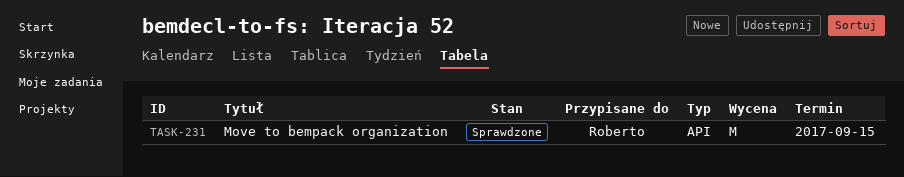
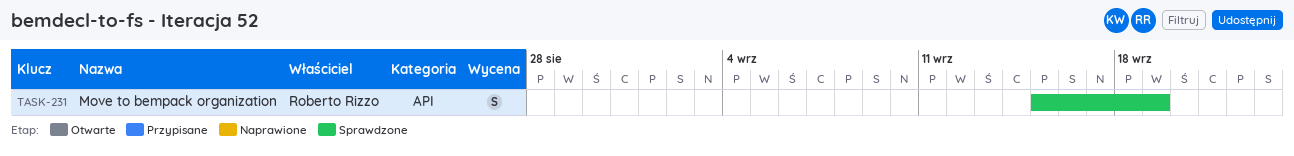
TASK-231, estimate: M -> S
TASK-231, due: Sep 15 -> Sep 19

